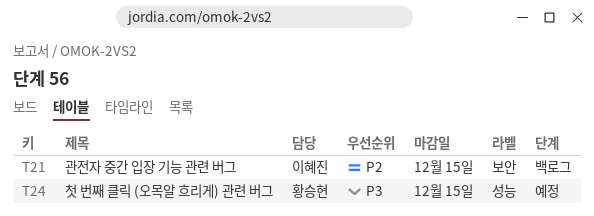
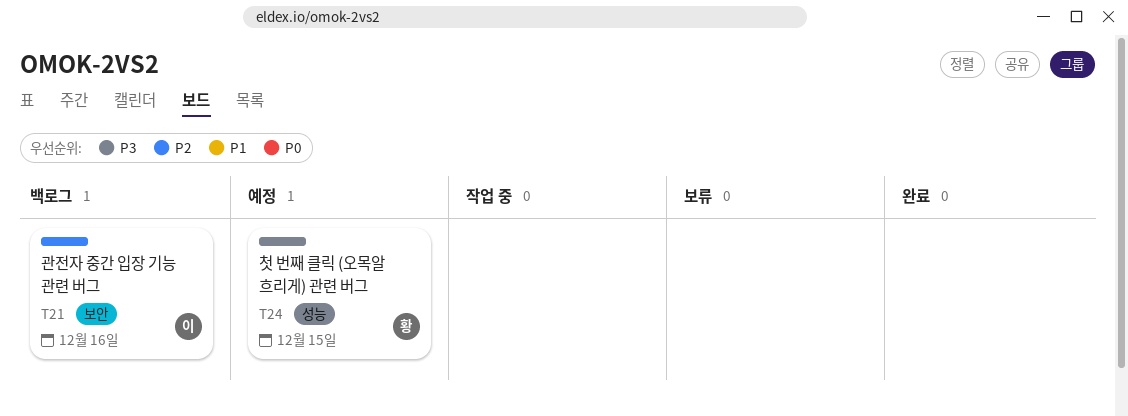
T21, due: Dec 15 -> Dec 16

